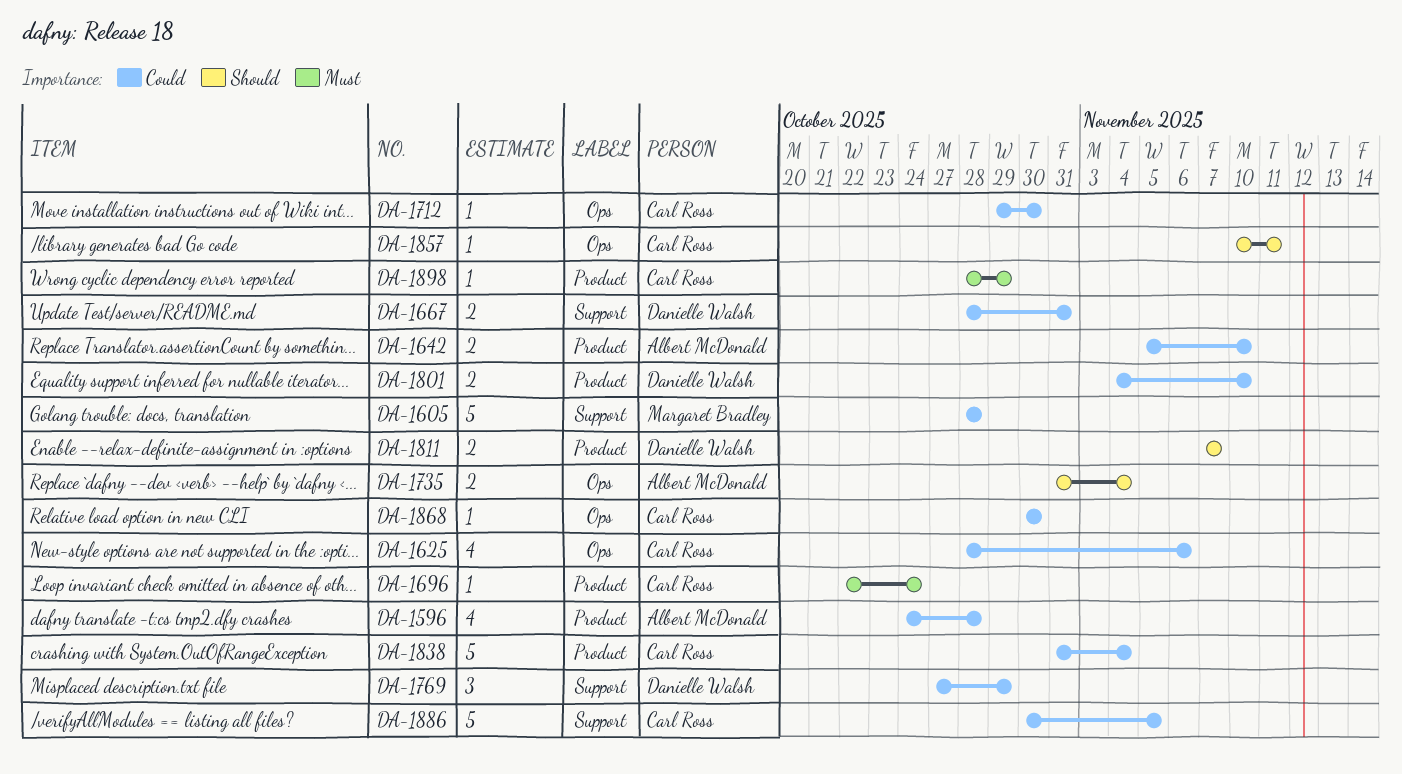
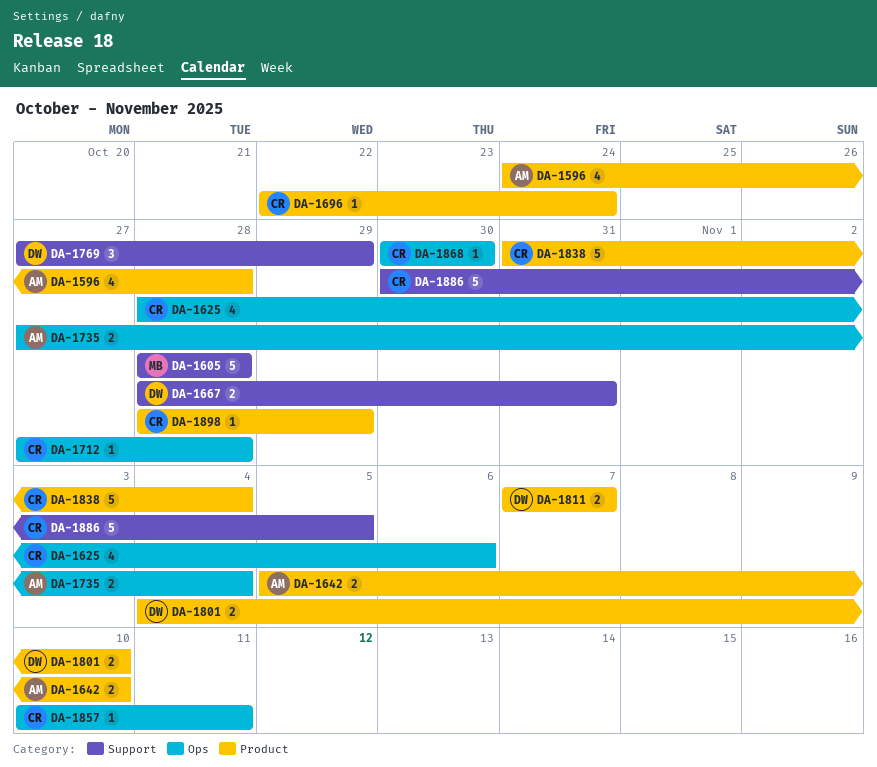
DA-1712, start: Oct 29 -> Oct 27
DA-1712, due: Oct 30 -> Oct 28
DA-1735, start: Oct 31 -> Oct 27

